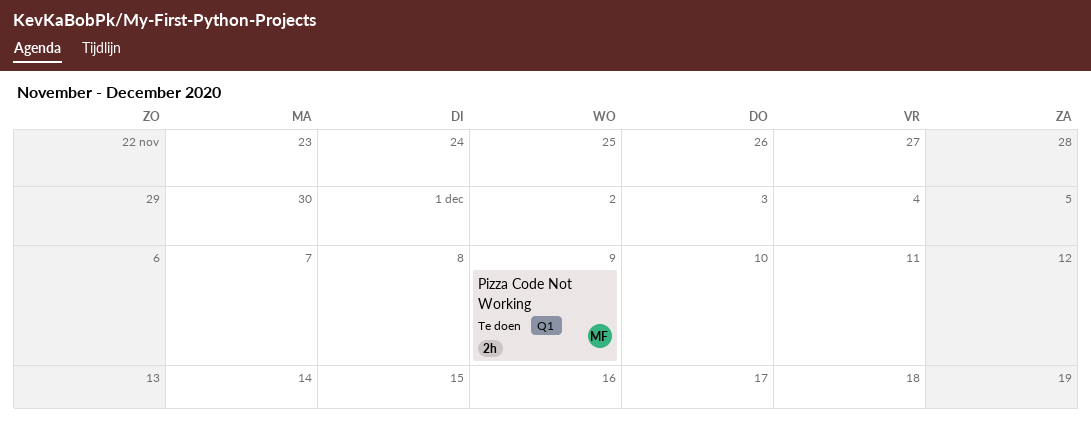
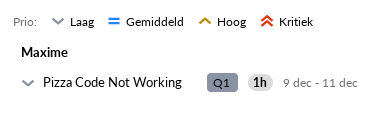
Pizza Code Not Working, estimate: 2h -> 1h
Pizza Code Not Working, due: Dec 9 -> Dec 11

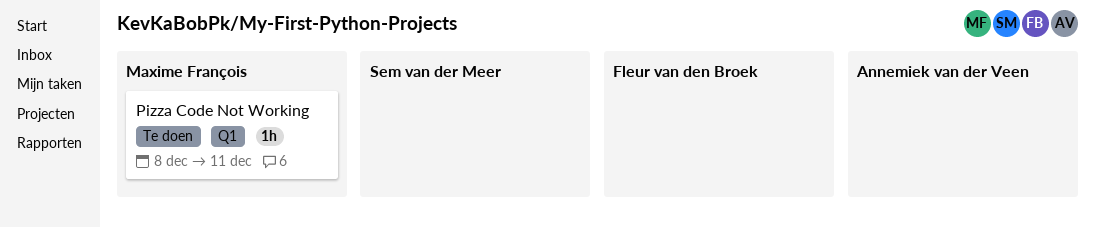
Pizza Code Not Working, start: Dec 9 -> Dec 8

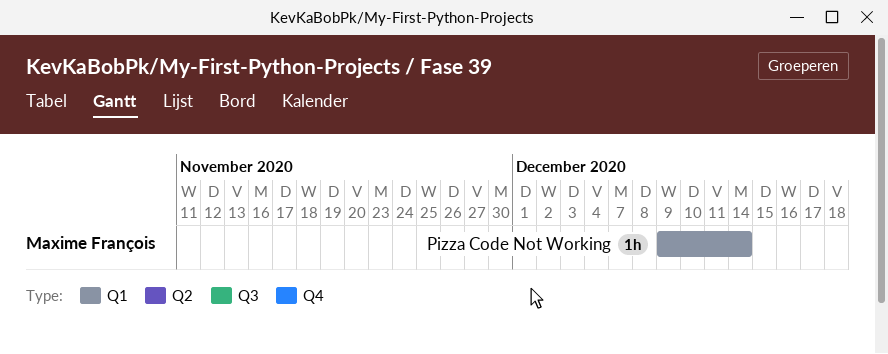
Pizza Code Not Working, start: Dec 8 -> Dec 9
Pizza Code Not Working, due: Dec 11 -> Dec 14

